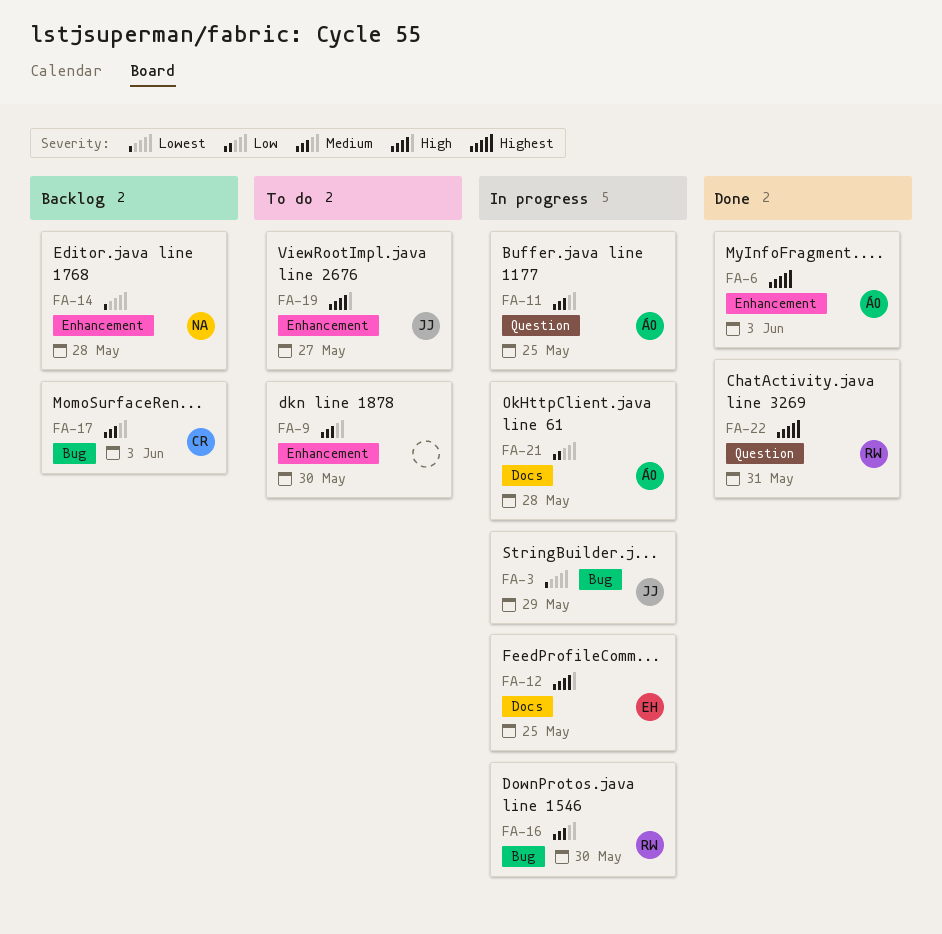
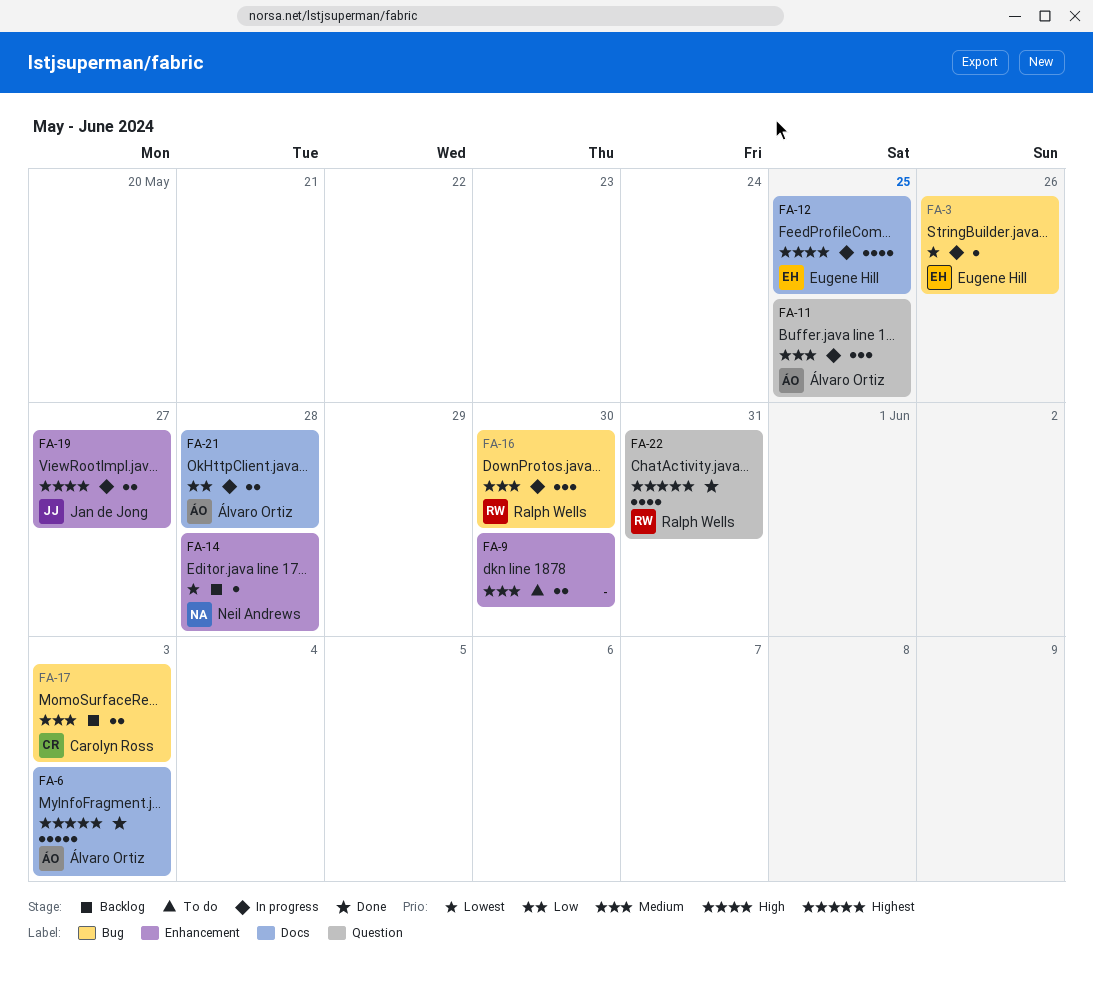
FA-3, owner: Jan de Jong -> Eugene Hill
FA-3, due: May 29 -> May 26
FA-6, label: Enhancement -> Docs
FA-19, status: To do -> In progress

